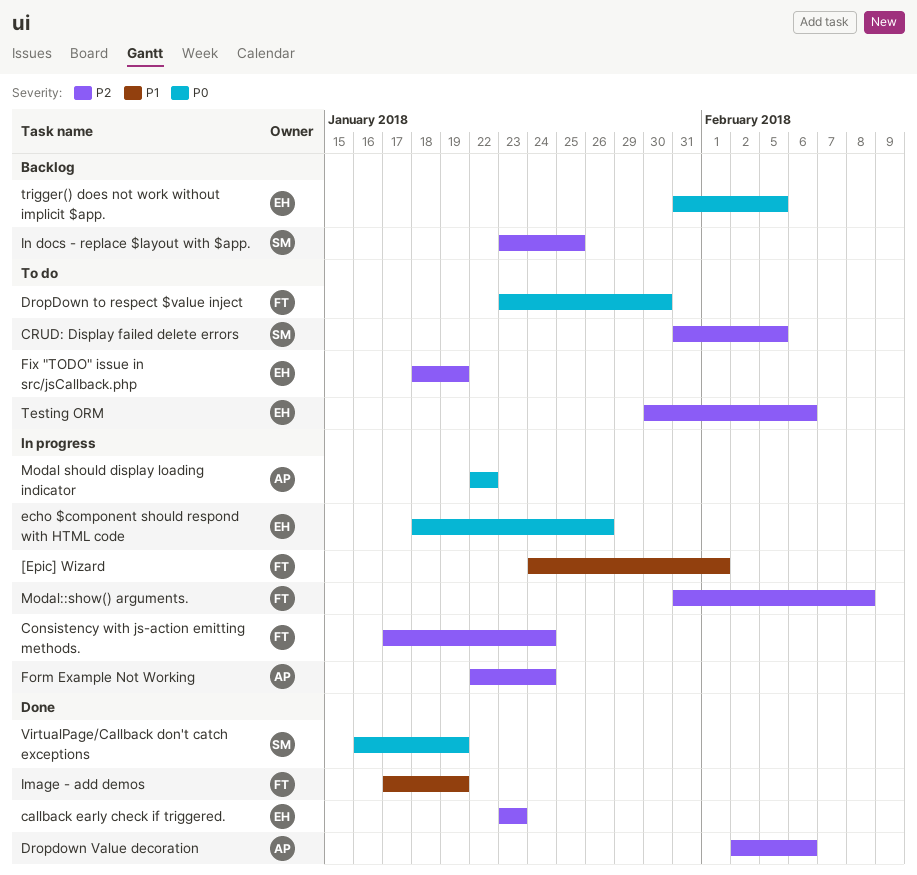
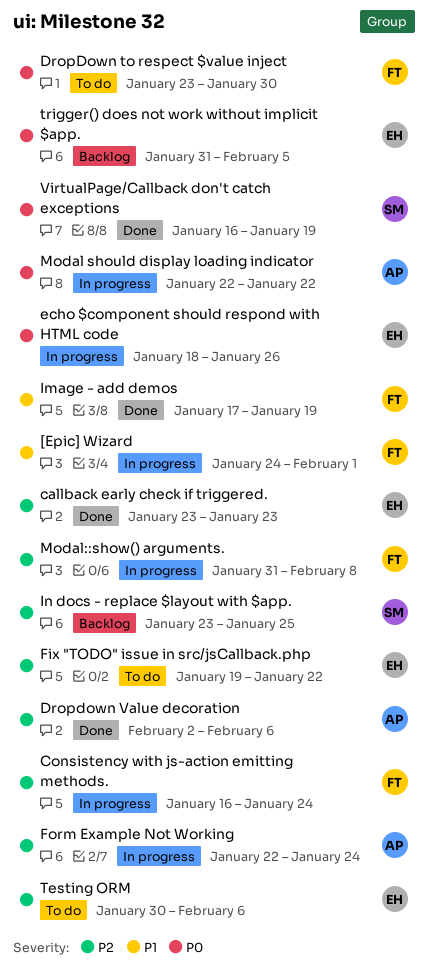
Consistency with js-action emitting methods., start: Jan 17 -> Jan 16
CRUD: Display failed delete errors: present -> none
Fix "TODO" issue in src/jsCallback.php, start: Jan 18 -> Jan 19
Fix "TODO" issue in src/jsCallback.php, due: Jan 19 -> Jan 22

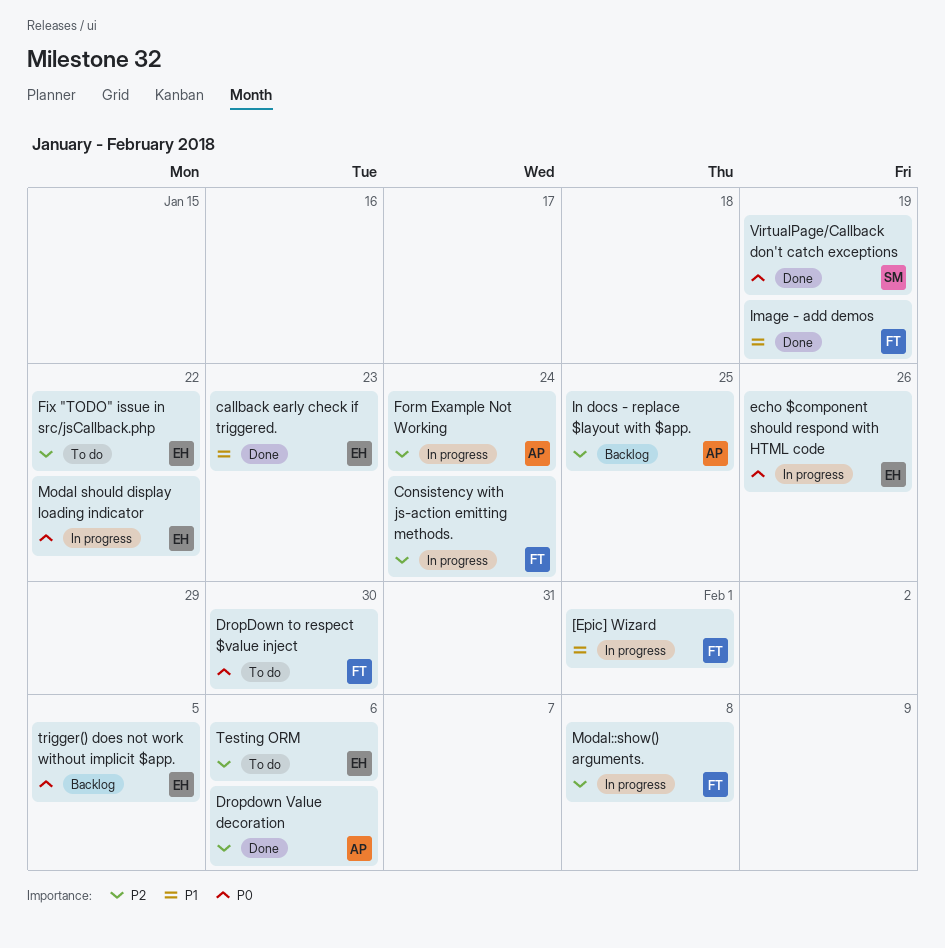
callback early check if triggered., priority: P2 -> P1
In docs - replace $layout with $app., owner: SM -> AP
Modal should display loading indicator, owner: AP -> EH

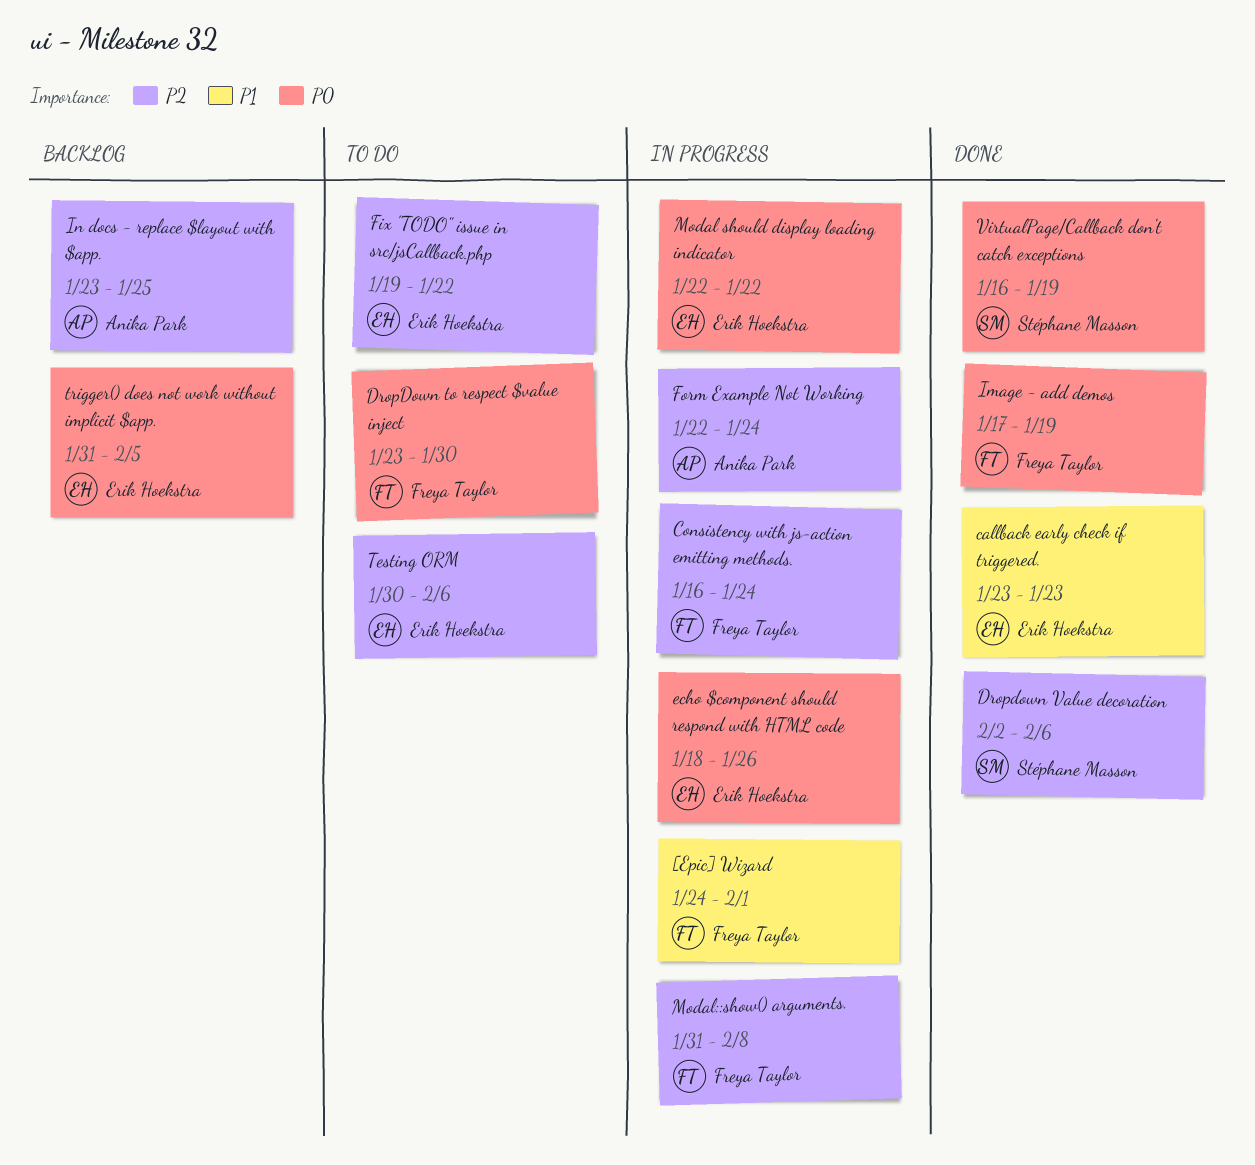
Dropdown Value decoration, owner: Anika Park -> Stéphane Masson
Image - add demos, priority: P1 -> P0

